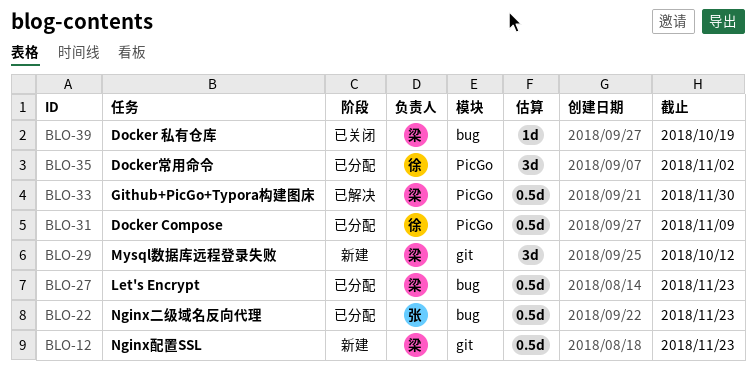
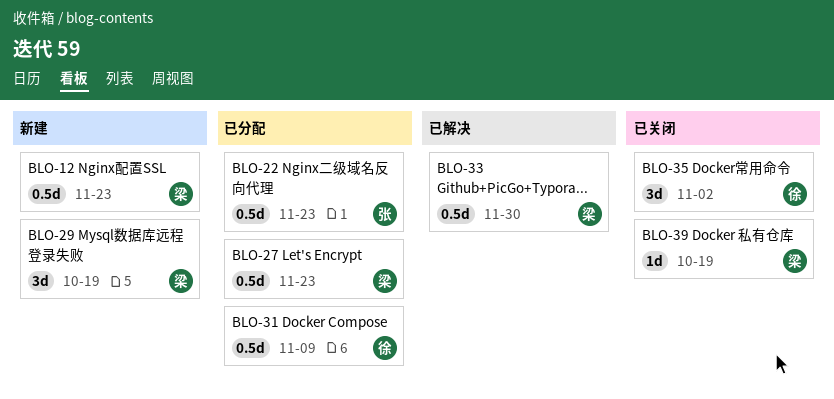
BLO-29, due: Oct 12 -> Oct 19
BLO-35, status: 已分配 -> 已关闭

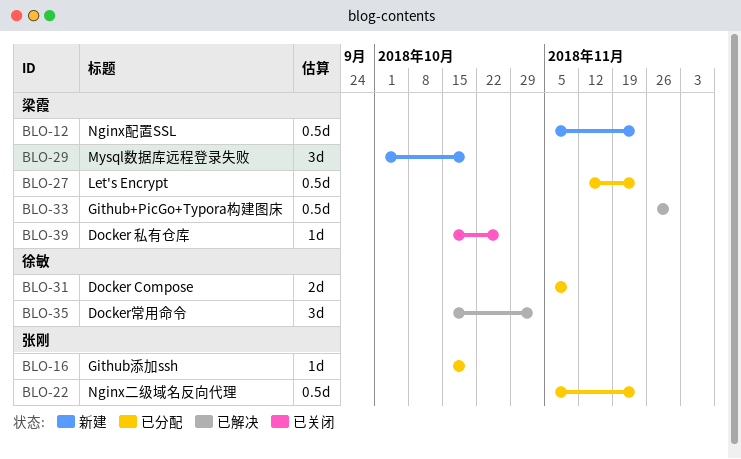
BLO-16: none -> present
BLO-31, estimate: 0.5d -> 2d
BLO-35, status: 已关闭 -> 已解决
BLO-39, due: Oct 19 -> Oct 26

